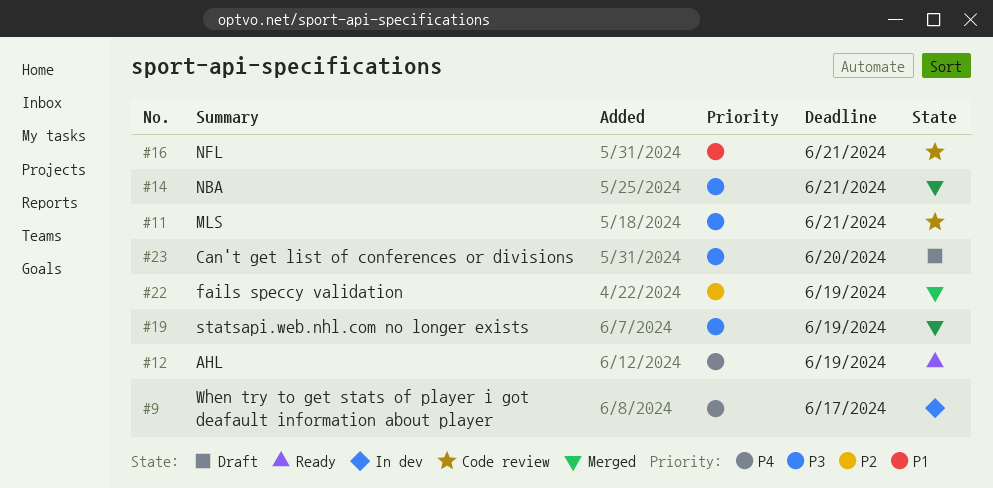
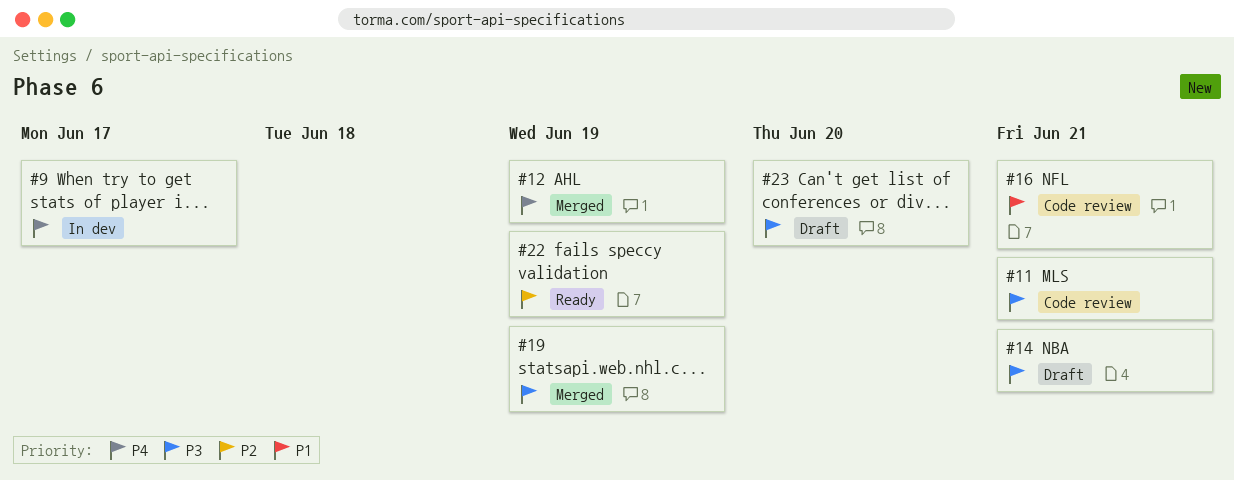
#12, status: Ready -> Merged
#14, status: Merged -> Draft
#22, status: Merged -> Ready

